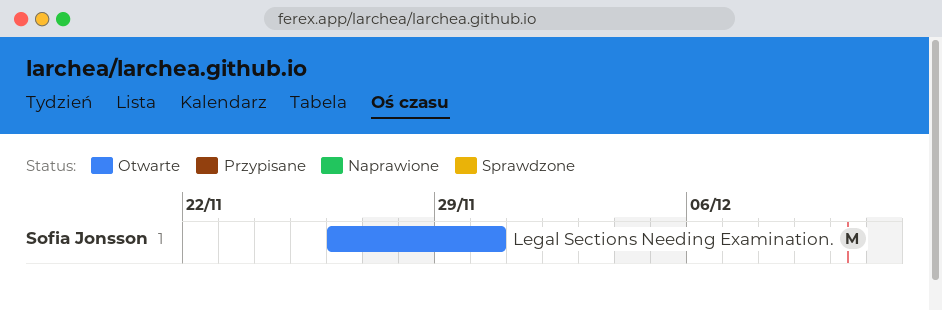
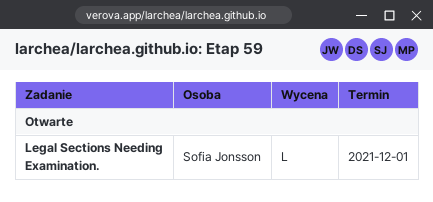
Legal Sections Needing Examination., estimate: M -> L
Legal Sections Needing Examination., due: Nov 30 -> Dec 1

